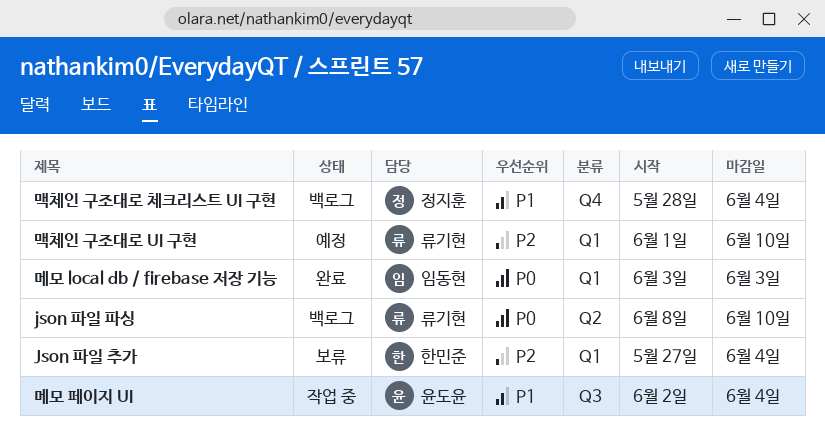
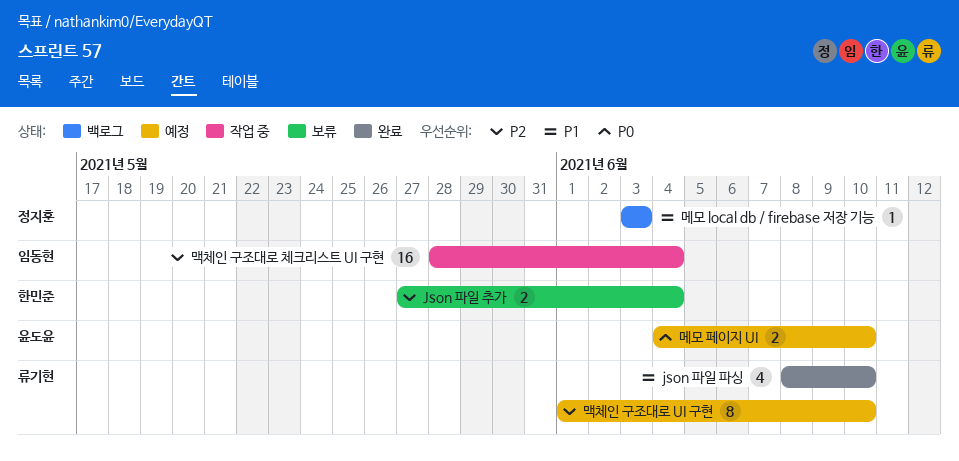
json 파일 파싱, status: 백로그 -> 완료
json 파일 파싱, priority: P0 -> P1
맥체인 구조대로 체크리스트 UI 구현, status: 백로그 -> 작업 중
맥체인 구조대로 체크리스트 UI 구현, owner: 정지훈 -> 임동현
맥체인 구조대로 체크리스트 UI 구현, priority: P1 -> P2
메모 local db / firebase 저장 기능, status: 완료 -> 백로그
메모 local db / firebase 저장 기능, owner: 임동현 -> 정지훈
메모 local db / firebase 저장 기능, priority: P0 -> P1
메모 페이지 UI, status: 작업 중 -> 예정
메모 페이지 UI, priority: P1 -> P0
메모 페이지 UI, start: Jun 2 -> Jun 4
메모 페이지 UI, due: Jun 4 -> Jun 10

